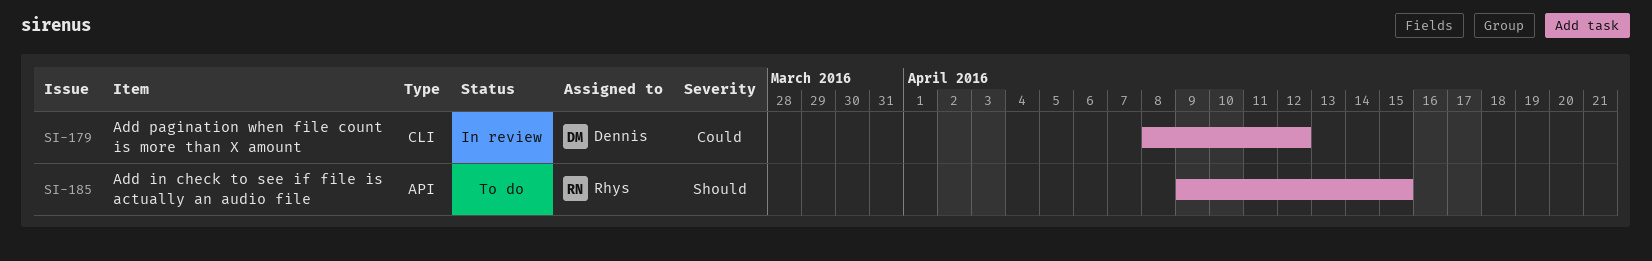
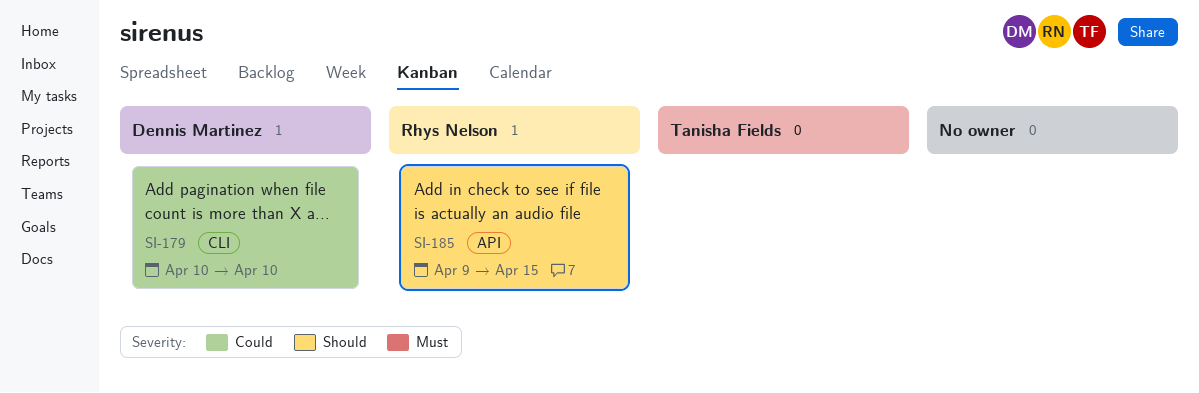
SI-179, start: Apr 8 -> Apr 10
SI-179, due: Apr 12 -> Apr 10

